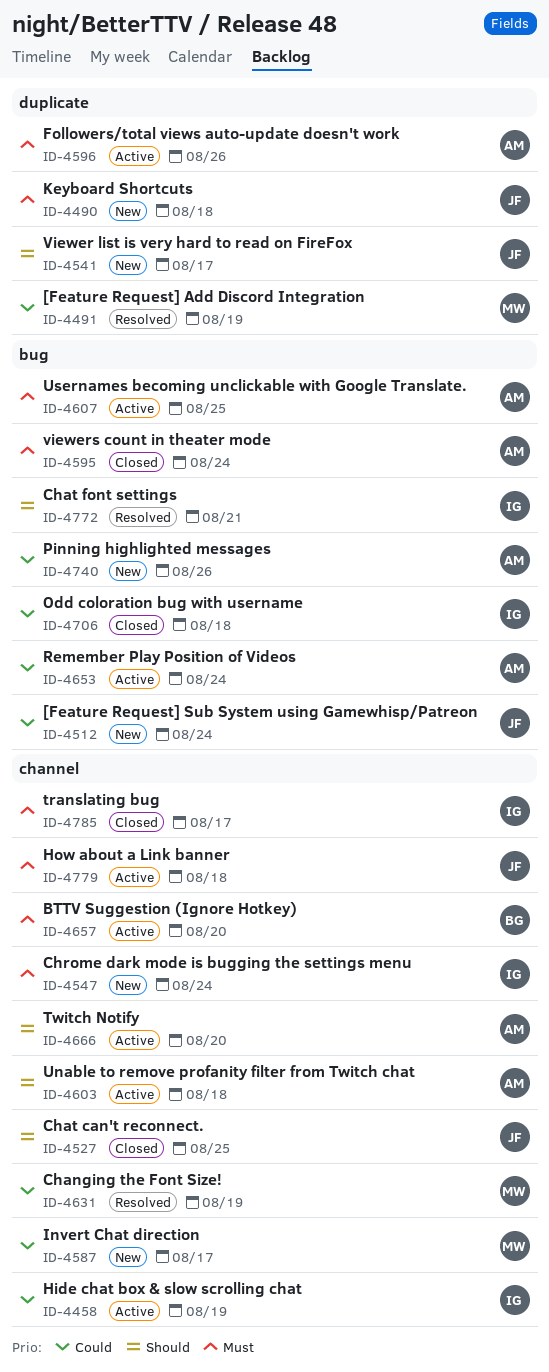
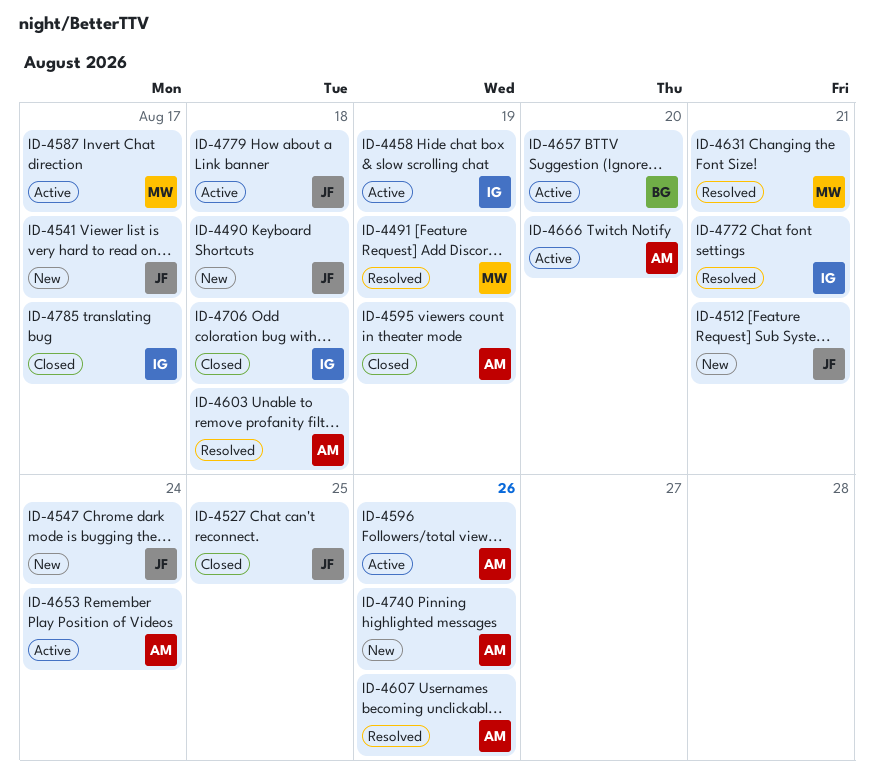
ID-4512, due: Aug 24 -> Aug 21
ID-4547, owner: IG -> JF
ID-4587, status: New -> Active
ID-4595, due: Aug 24 -> Aug 19
ID-4603, status: Active -> Resolved
ID-4607, status: Active -> Resolved
ID-4607, due: Aug 25 -> Aug 26
ID-4631, due: Aug 19 -> Aug 21

